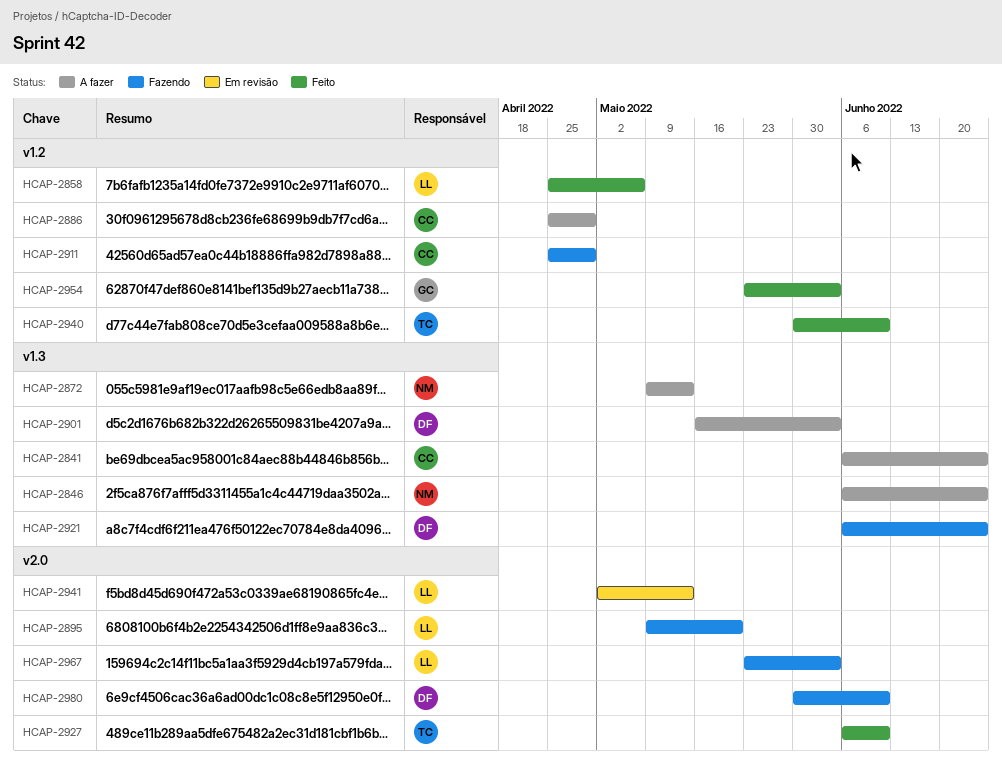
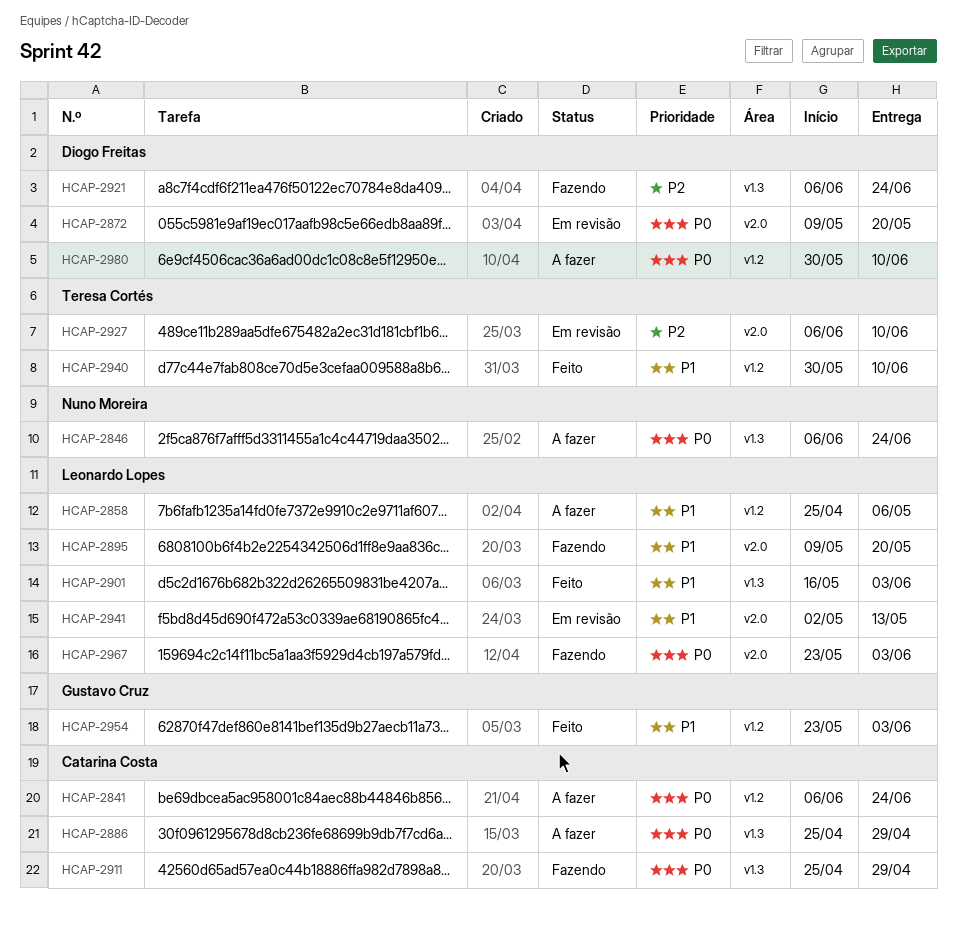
HCAP-2841, label: v1.3 -> v1.2
HCAP-2858, status: Feito -> A fazer
HCAP-2872, status: A fazer -> Em revisão
HCAP-2872, owner: Nuno Moreira -> Diogo Freitas
HCAP-2872, label: v1.3 -> v2.0
HCAP-2872, due: May 13 -> May 20
HCAP-2886, label: v1.2 -> v1.3
HCAP-2901, status: A fazer -> Feito
HCAP-2901, owner: Diogo Freitas -> Leonardo Lopes
HCAP-2911, label: v1.2 -> v1.3
HCAP-2927, status: Feito -> Em revisão
HCAP-2980, status: Fazendo -> A fazer
HCAP-2980, label: v2.0 -> v1.2

